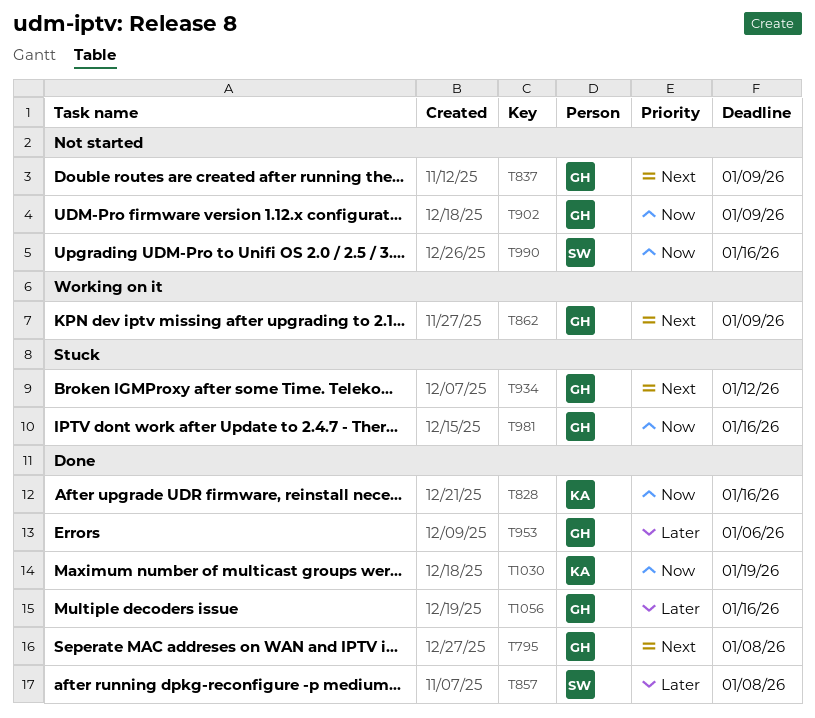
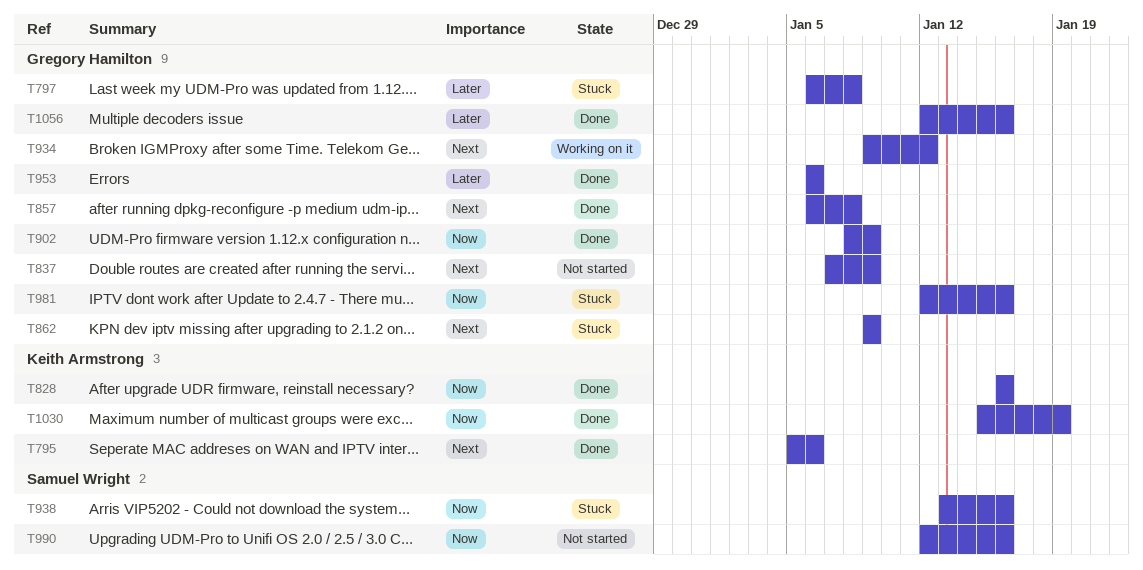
T795, owner: Gregory Hamilton -> Keith Armstrong
T795, due: Jan 8 -> Jan 6
T797: none -> present
T857, owner: Samuel Wright -> Gregory Hamilton
T857, priority: Later -> Next
T862, status: Working on it -> Stuck
T902, status: Not started -> Done
T934, status: Stuck -> Working on it
T938: none -> present

